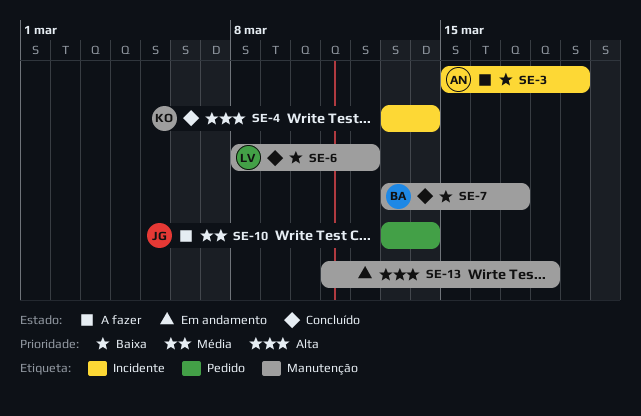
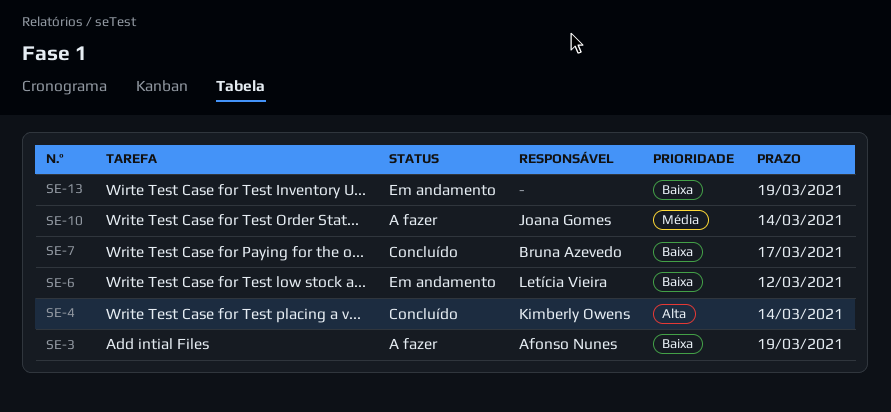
SE-6, status: Concluído -> Em andamento
SE-13, priority: Alta -> Baixa
SE-13, due: Mar 18 -> Mar 19

